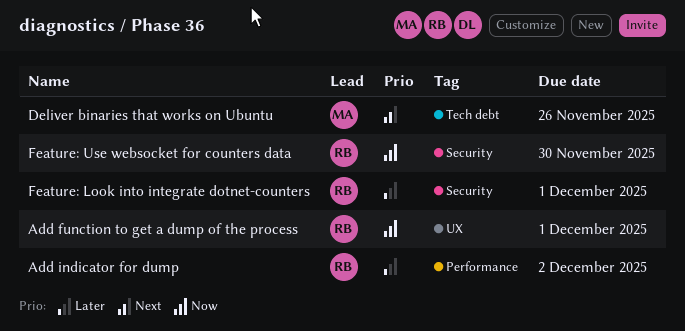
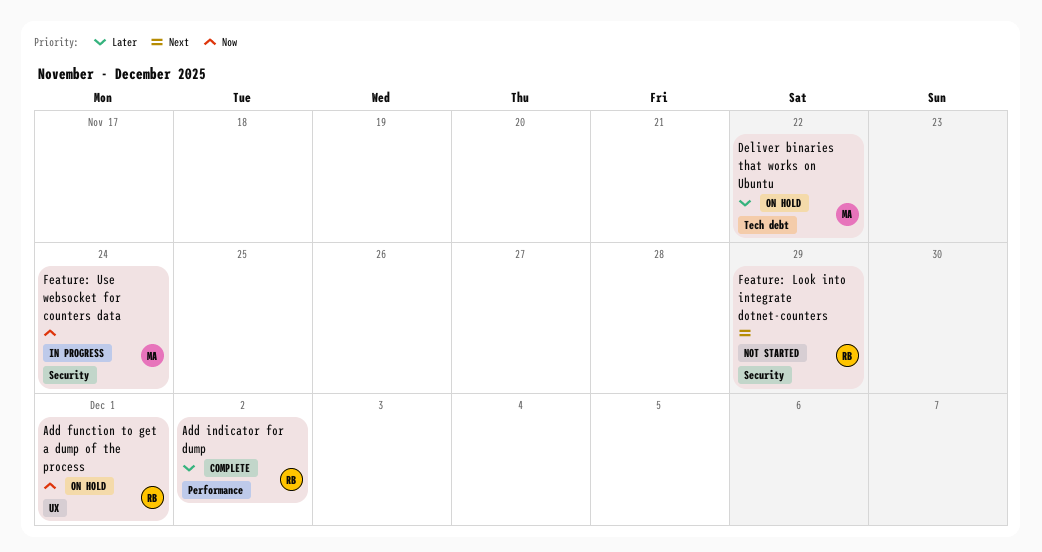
Deliver binaries that works on Ubuntu, priority: Next -> Later
Deliver binaries that works on Ubuntu, due: Nov 26 -> Nov 22
Feature: Look into integrate dotnet-counters, priority: Later -> Next
Feature: Look into integrate dotnet-counters, due: Dec 1 -> Nov 29
Feature: Use websocket for counters data, owner: RB -> MA
Feature: Use websocket for counters data, due: Nov 30 -> Nov 24

